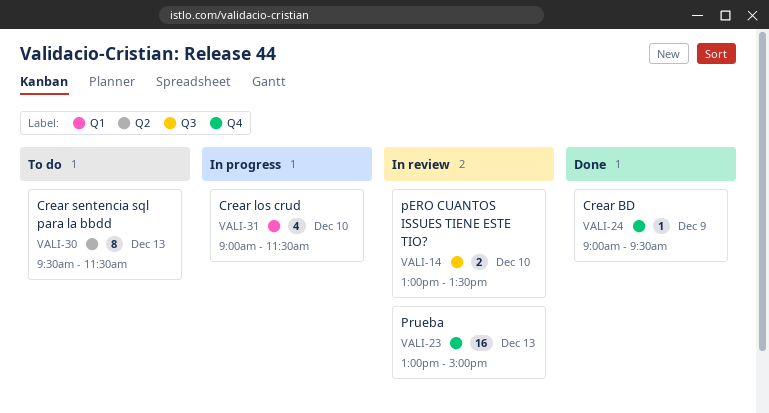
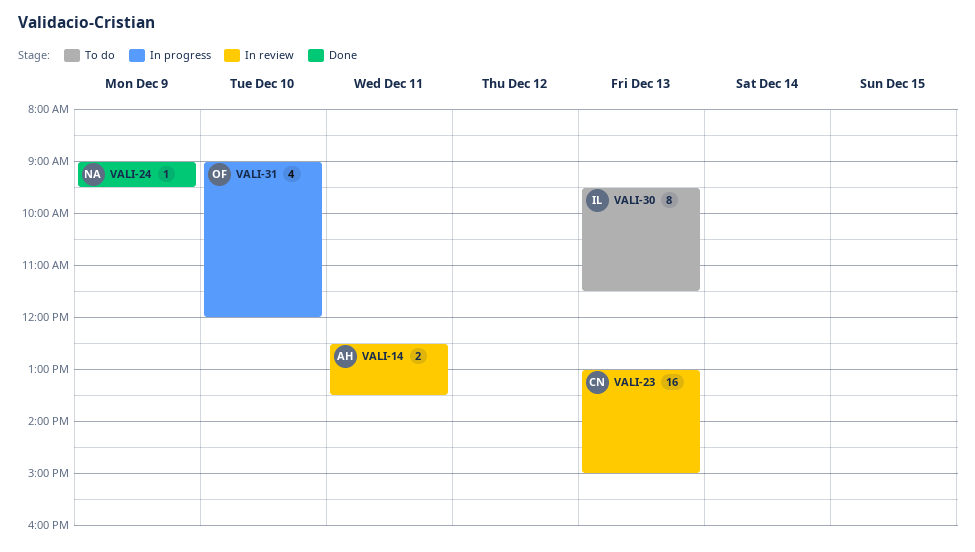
VALI-14, day: Dec 10 -> Dec 11
VALI-14, begins: 13:00 -> 12:30
VALI-31, ends: 11:30 -> 12:00

